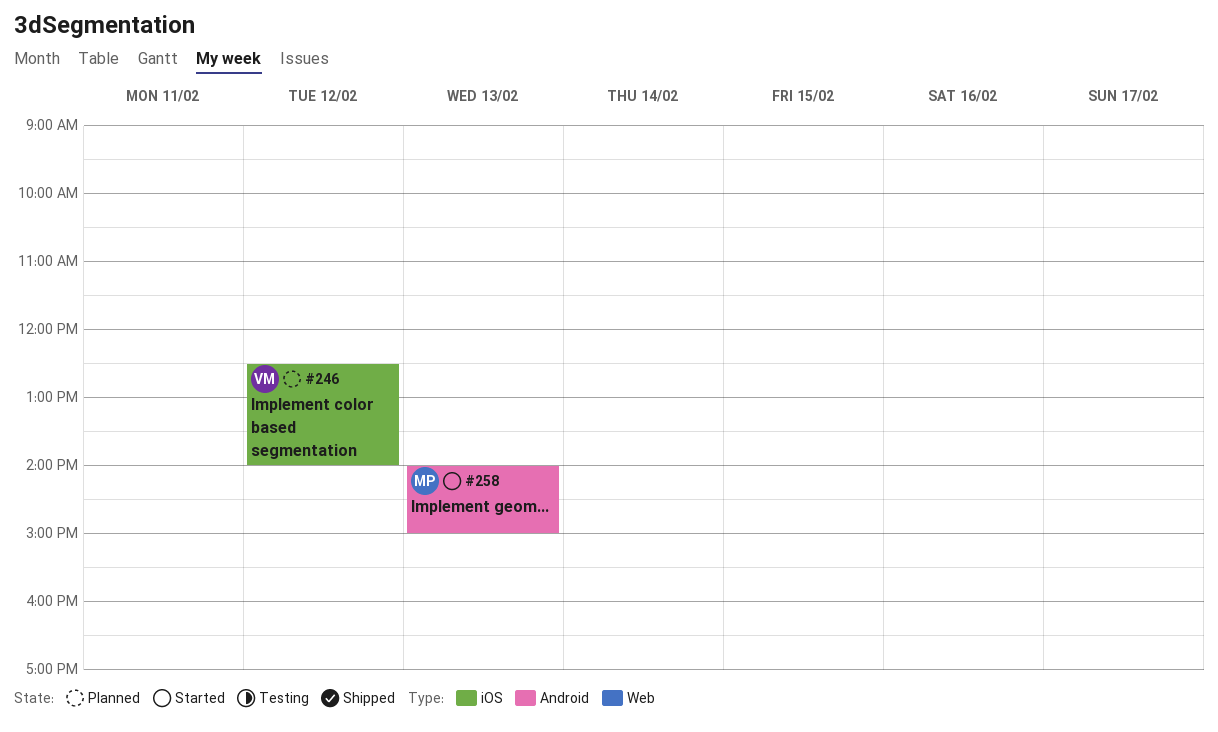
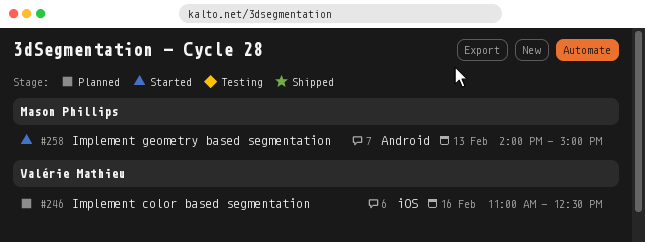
#246, day: Feb 12 -> Feb 16
#246, begins: 12:30 -> 11:00
#246, ends: 14:00 -> 12:30

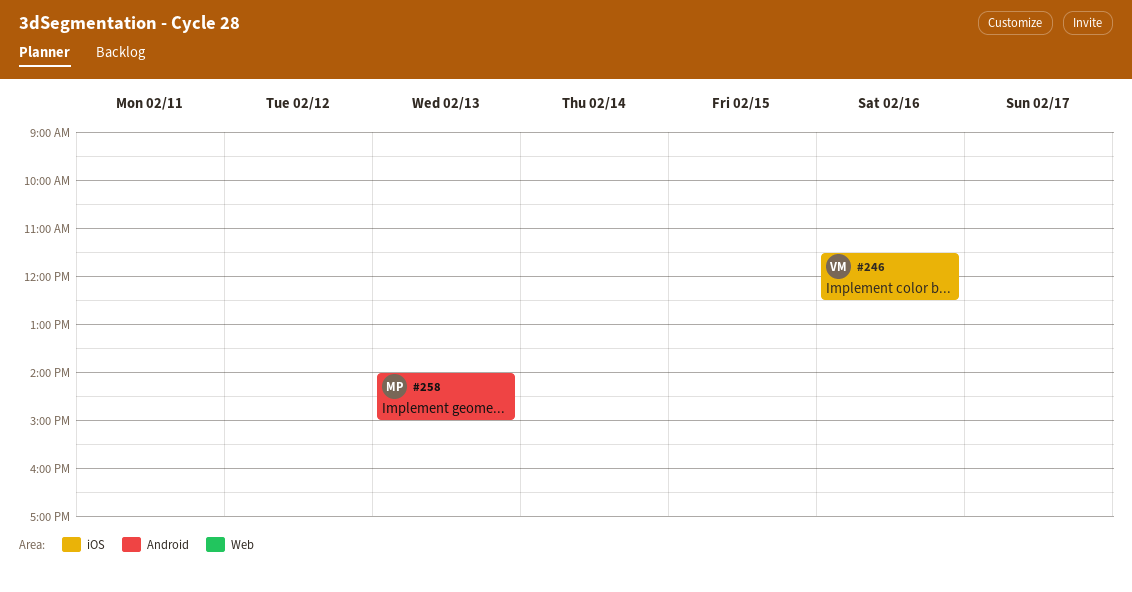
#246, begins: 11:00 -> 11:30

